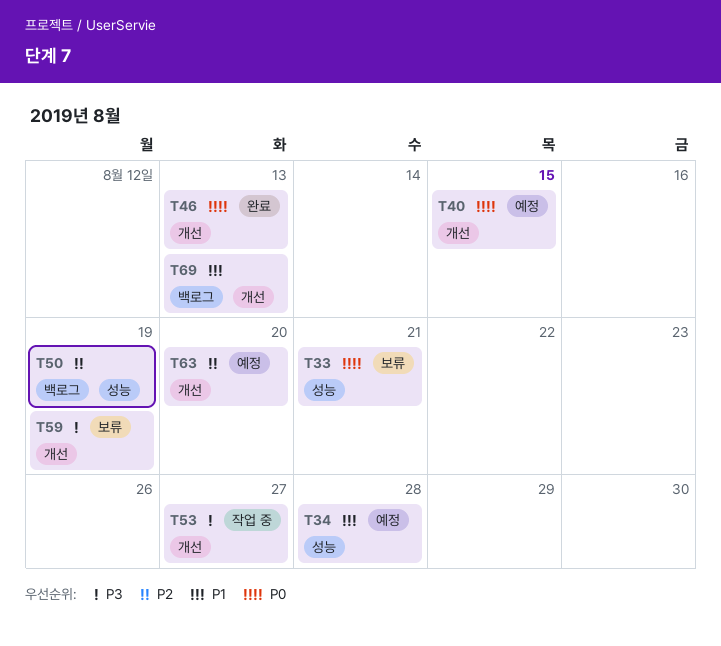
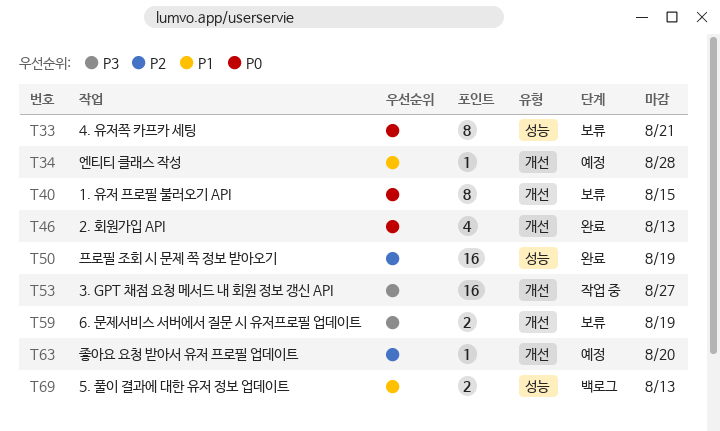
T34, label: 성능 -> 개선
T40, status: 예정 -> 보류
T50, status: 백로그 -> 완료
T69, label: 개선 -> 성능

